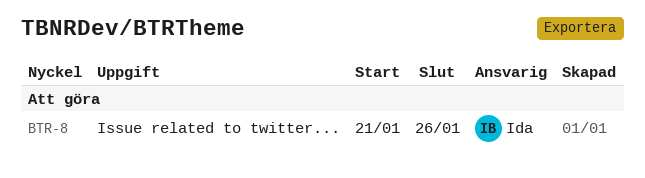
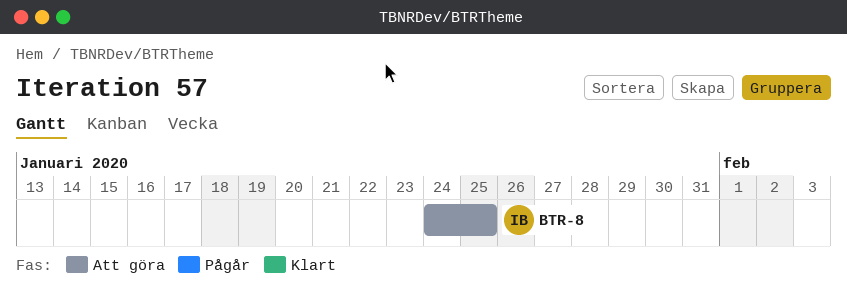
BTR-8, start: Jan 21 -> Jan 24
BTR-8, due: Jan 26 -> Jan 25

